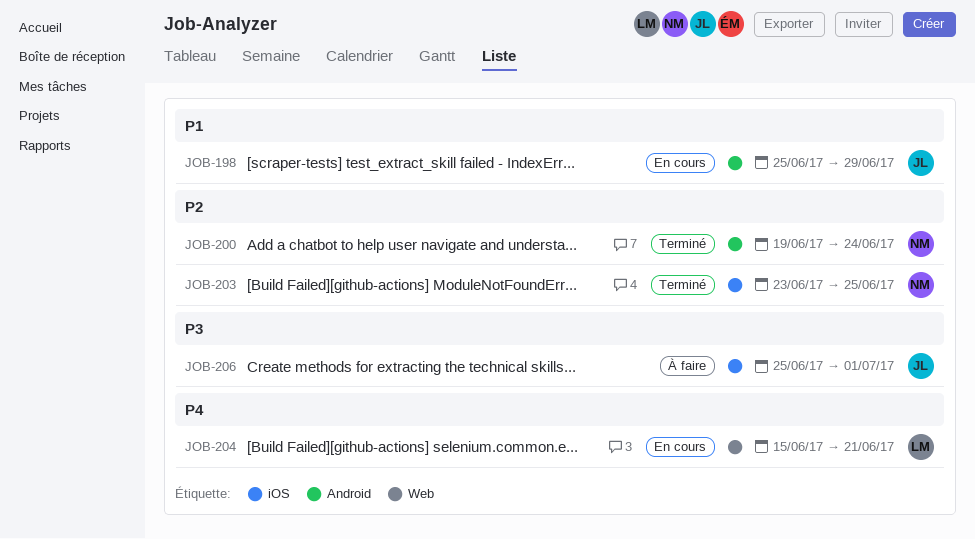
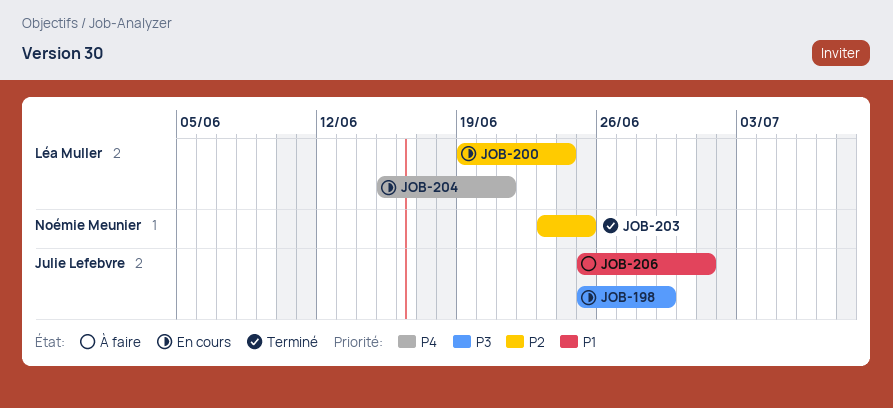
JOB-198, priority: P1 -> P3
JOB-200, status: Terminé -> En cours
JOB-200, owner: Noémie Meunier -> Léa Muller
JOB-206, priority: P3 -> P1

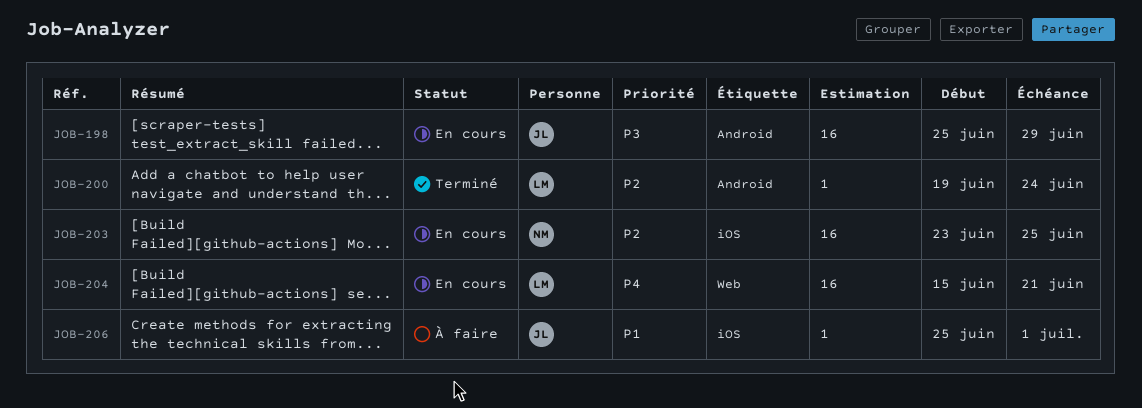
JOB-200, status: En cours -> Terminé
JOB-203, status: Terminé -> En cours

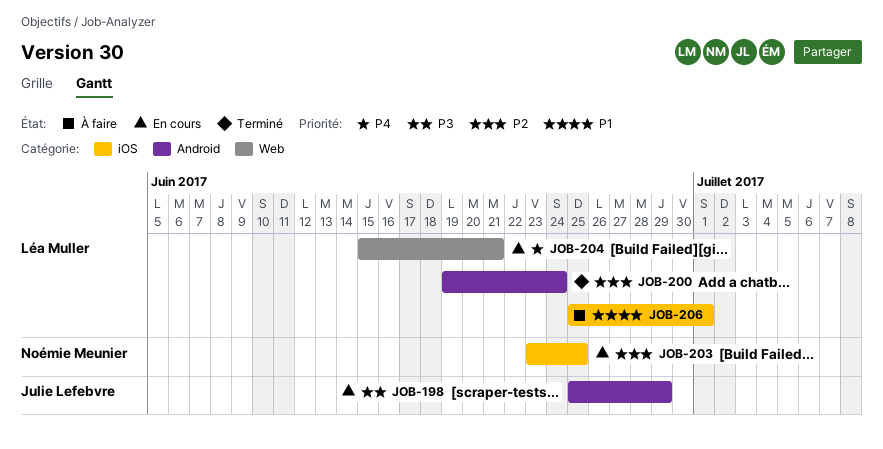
JOB-206, owner: Julie Lefebvre -> Léa Muller

